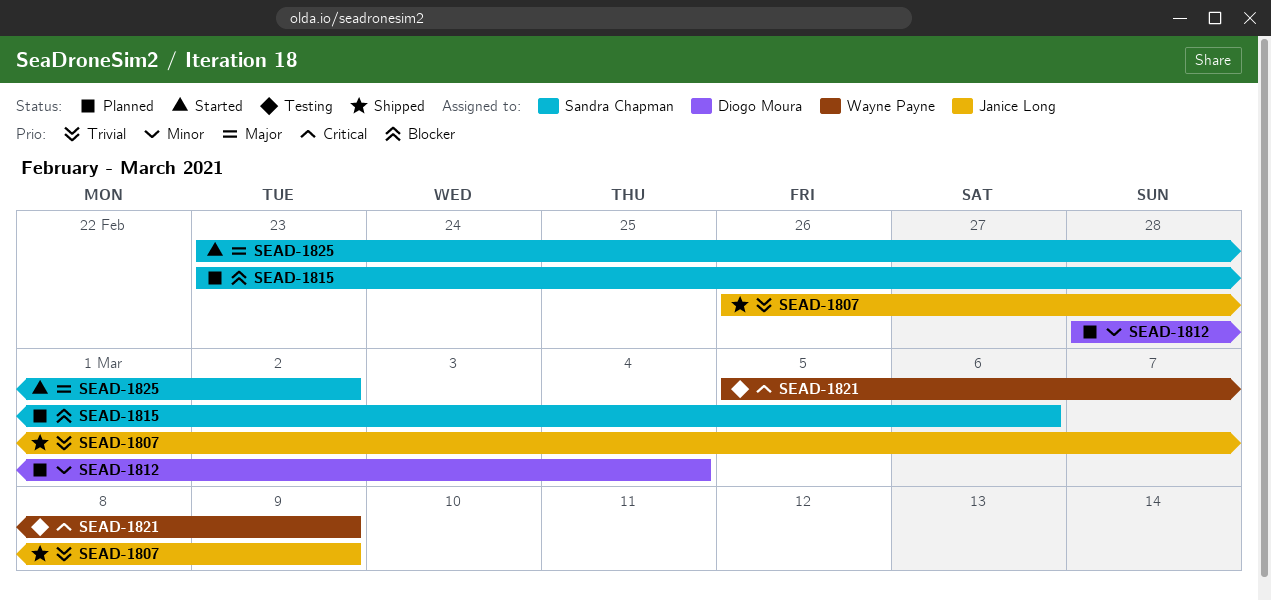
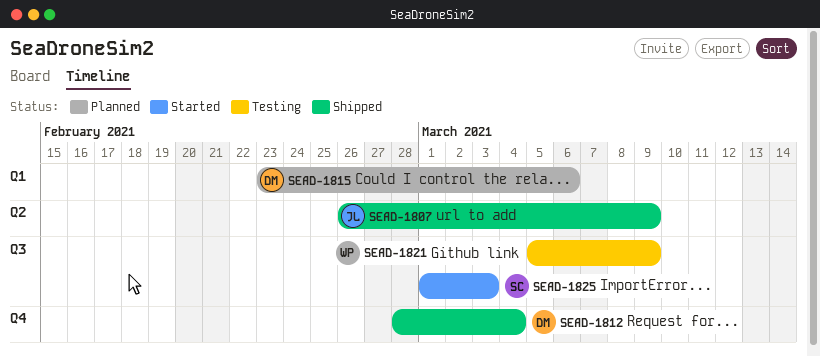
SEAD-1812, status: Planned -> Shipped
SEAD-1815, owner: Sandra Chapman -> Diogo Moura
SEAD-1825, start: Feb 23 -> Mar 1
SEAD-1825, due: Mar 2 -> Mar 3

